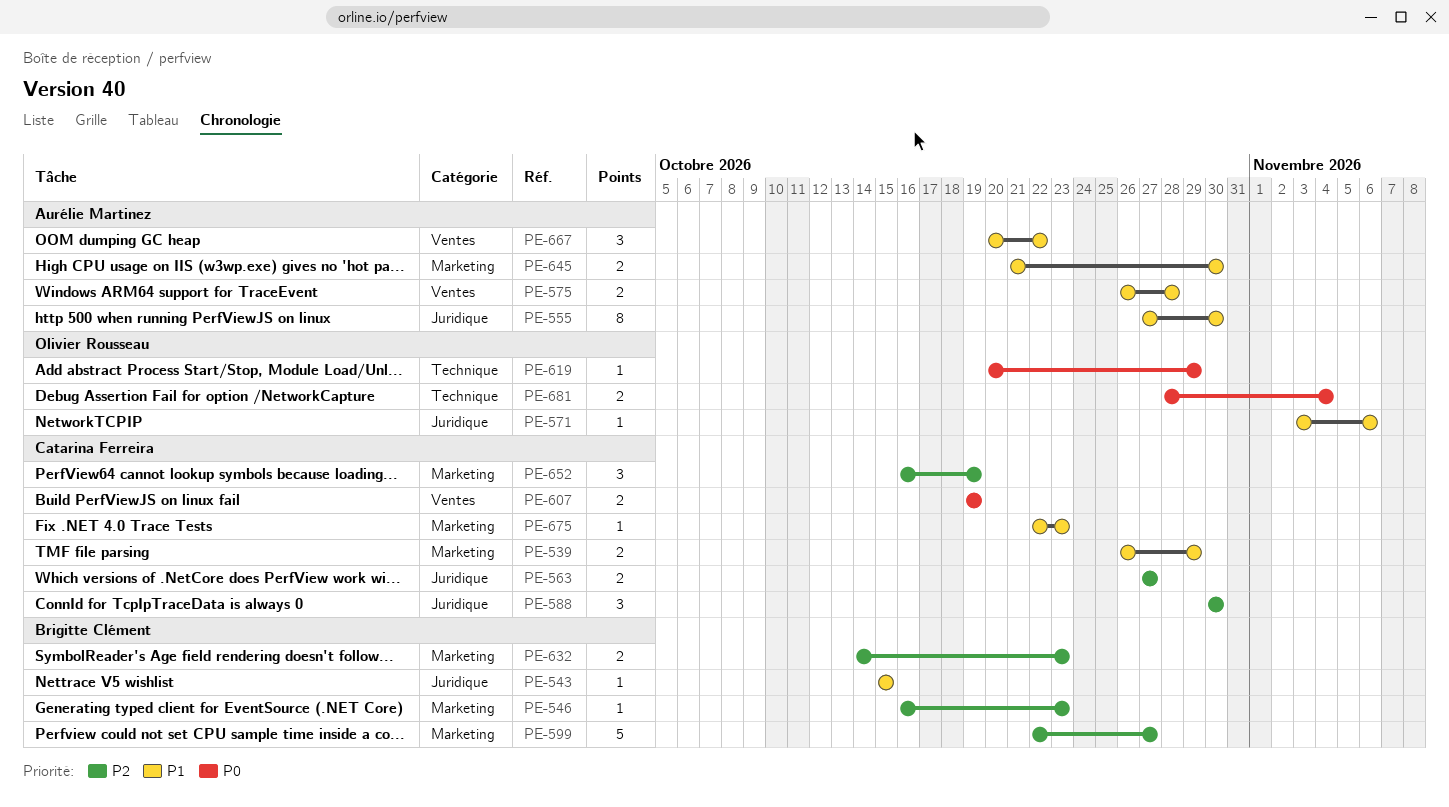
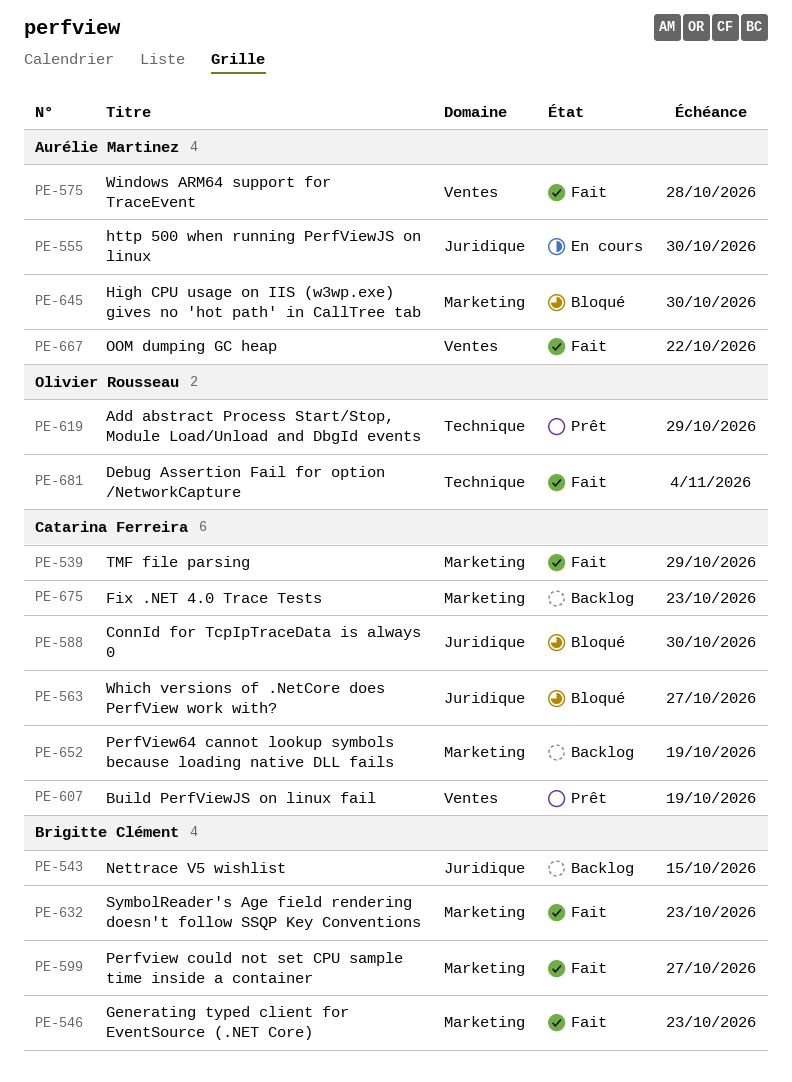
PE-571: present -> none

